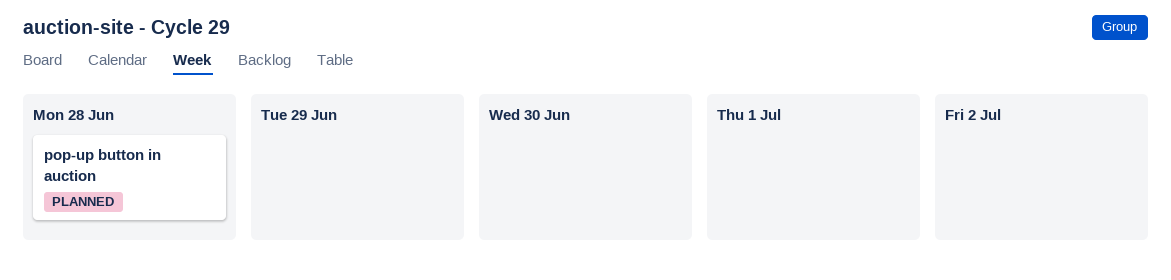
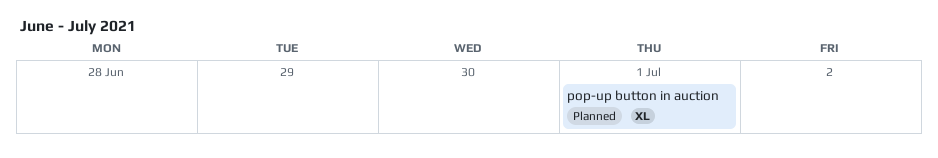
pop-up button in auction, due: Jun 28 -> Jul 1

